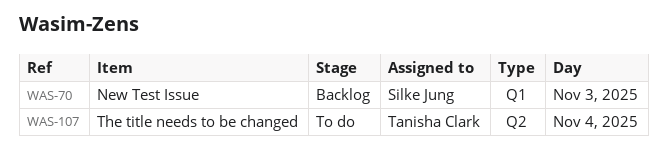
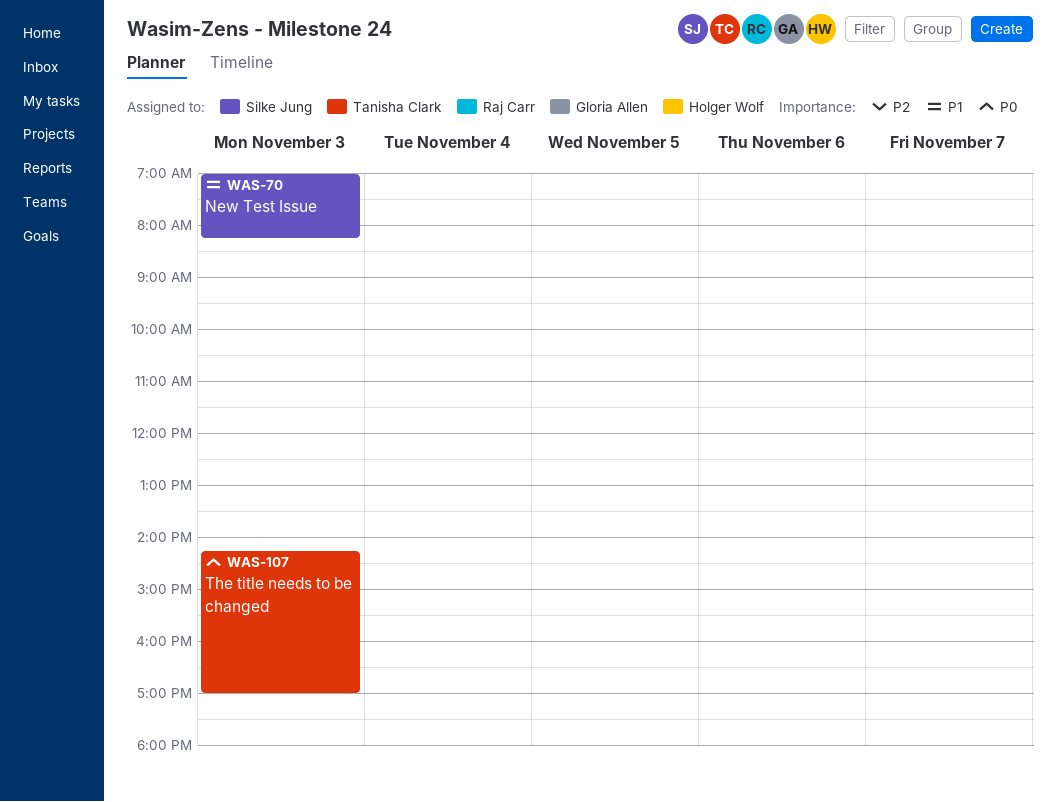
WAS-107, day: Nov 4 -> Nov 3

